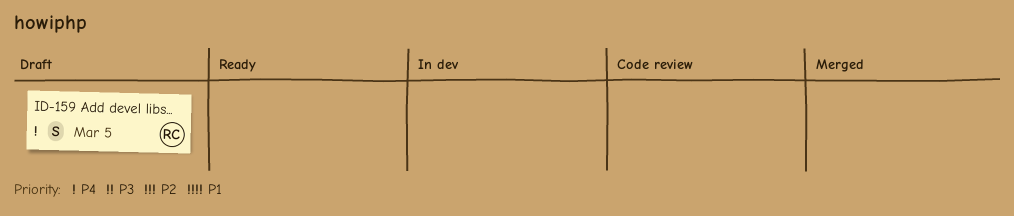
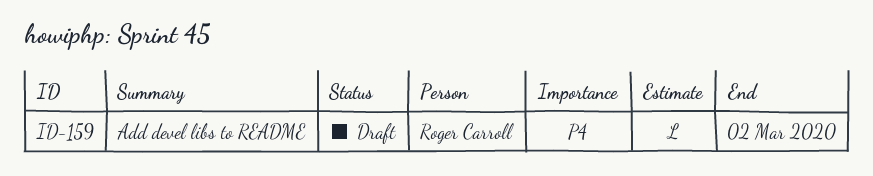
ID-159, estimate: S -> L
ID-159, due: Mar 5 -> Mar 2

